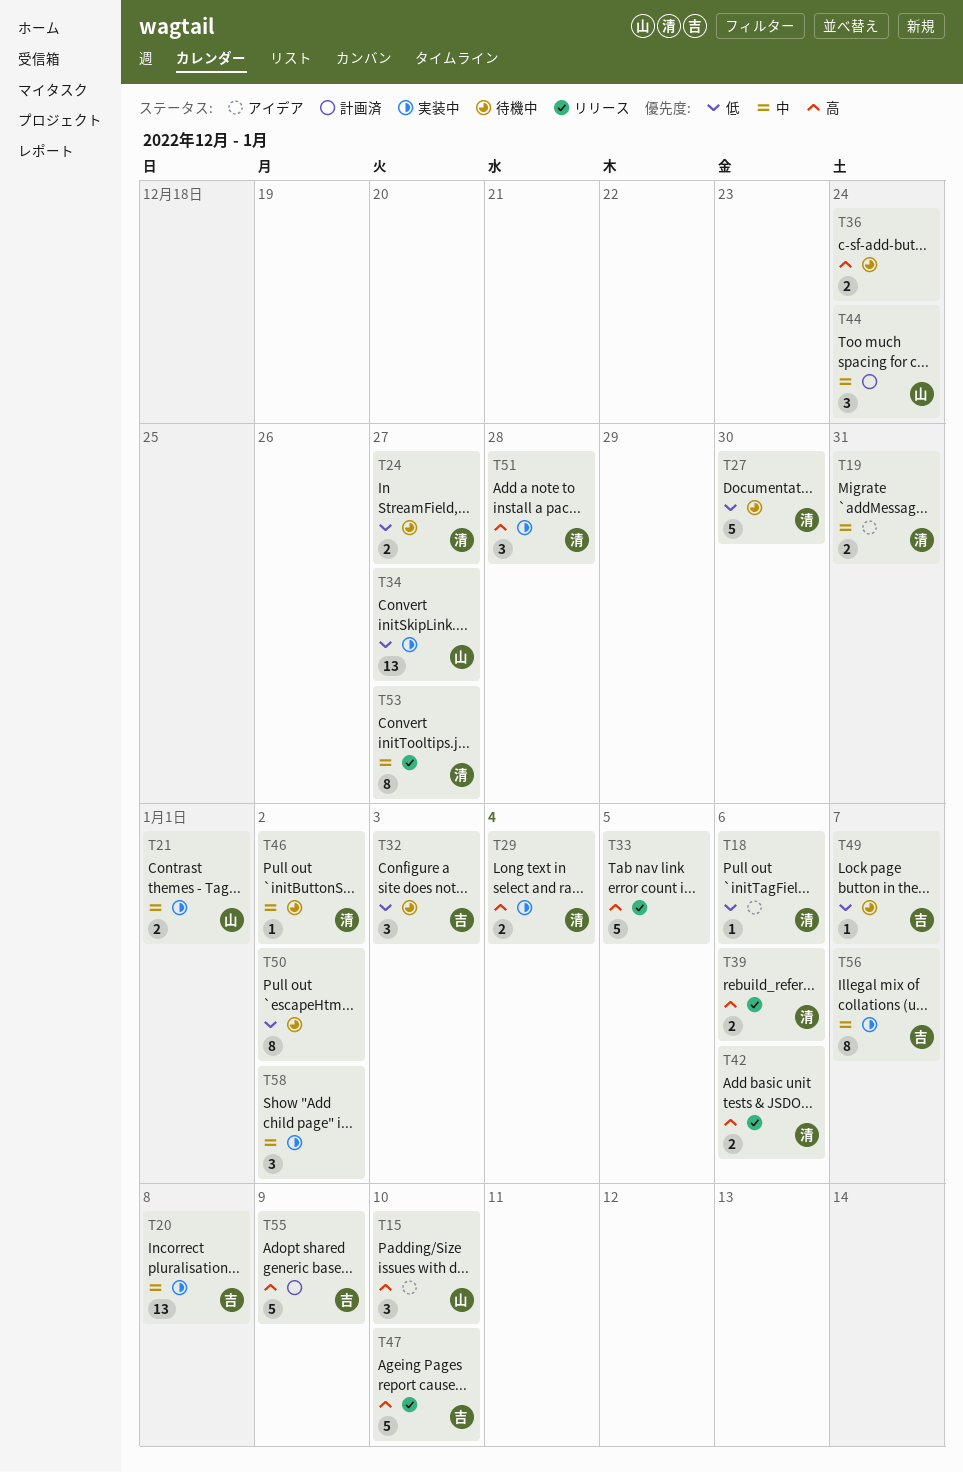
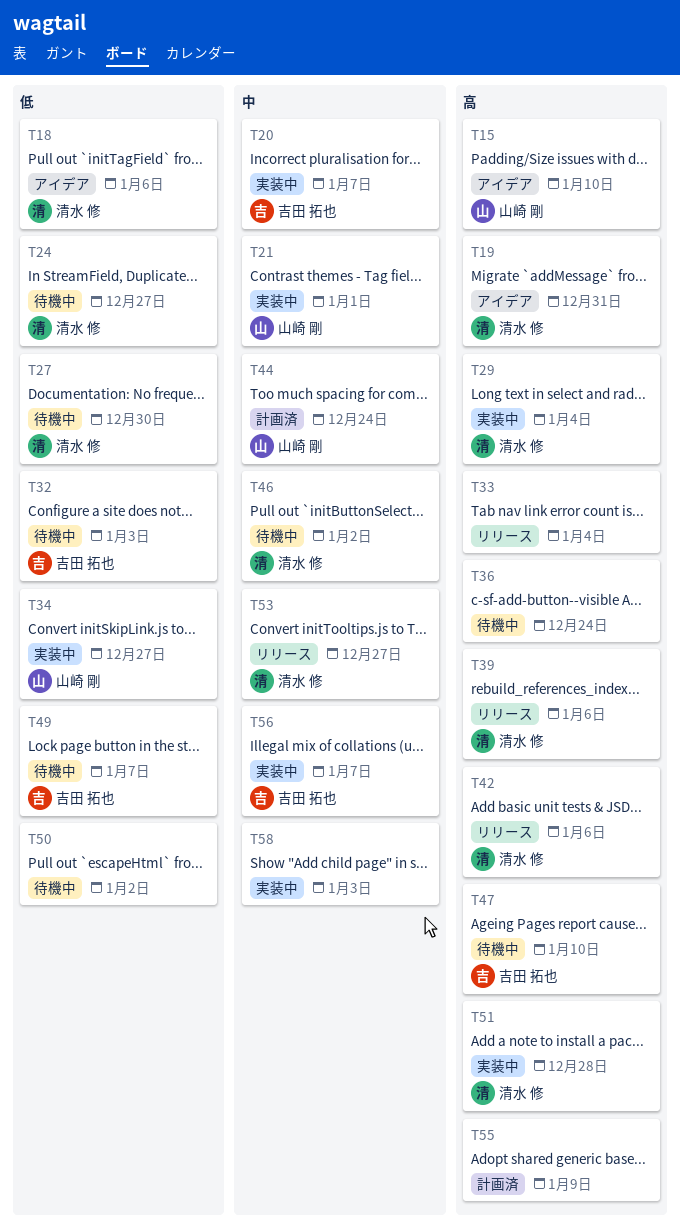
T19, priority: 中 -> 高
T20, due: Jan 8 -> Jan 7
T33, due: Jan 5 -> Jan 4
T47, status: リリース -> 待機中
T55, owner: 吉田 拓也 -> none
T58, due: Jan 2 -> Jan 3

